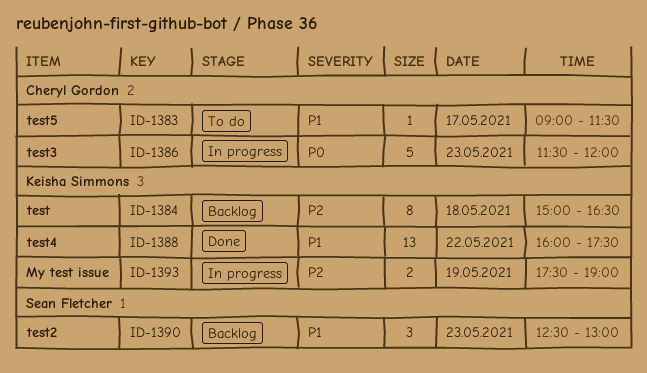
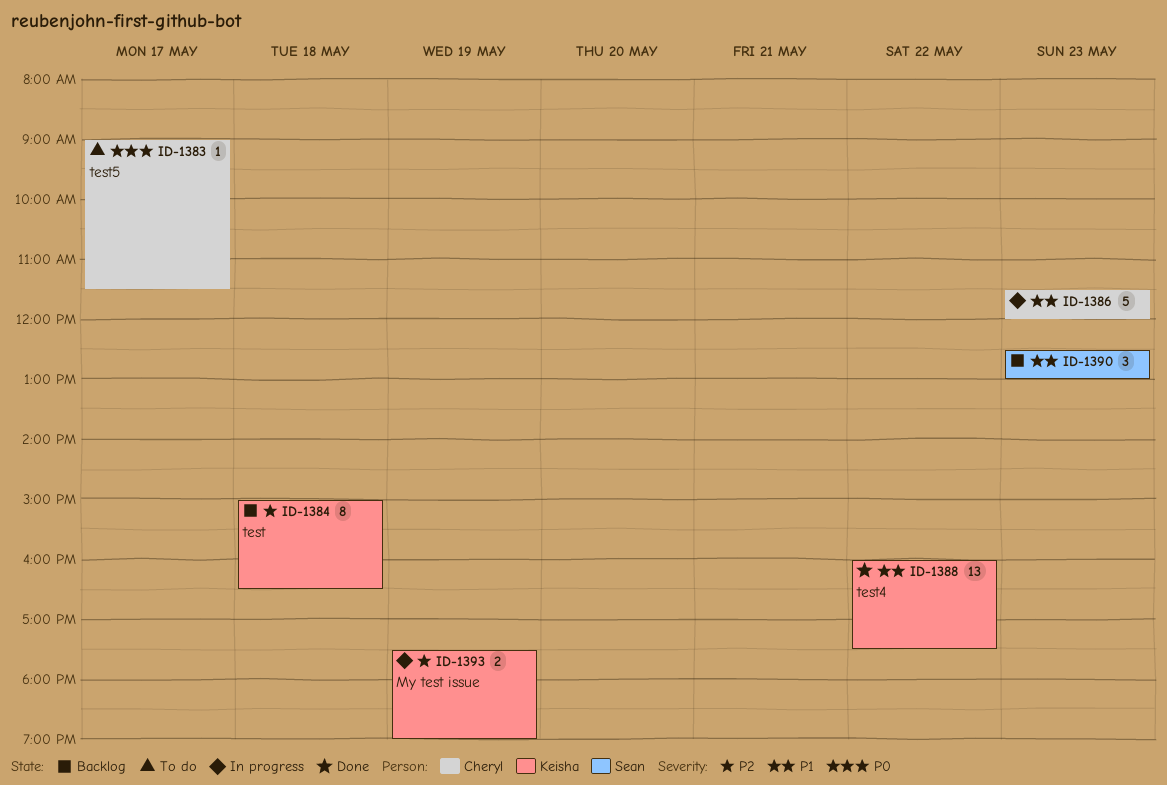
ID-1383, priority: P1 -> P0
ID-1386, priority: P0 -> P1

